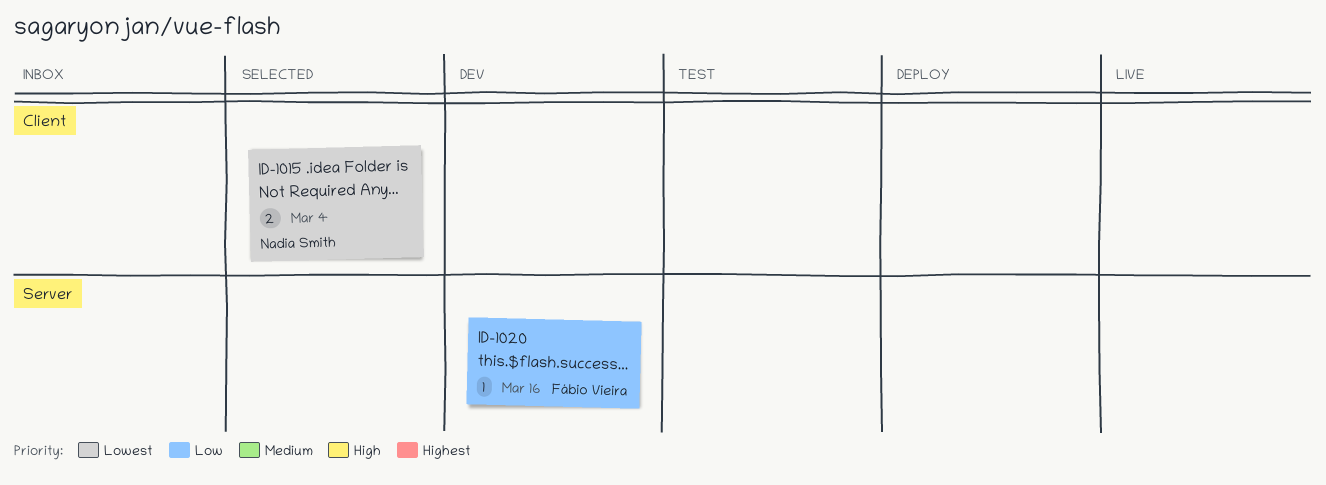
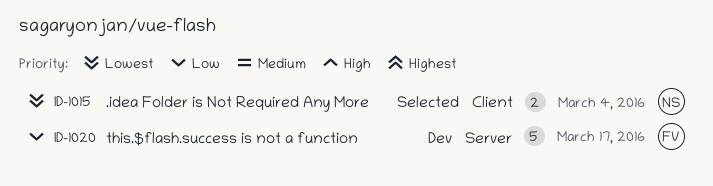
ID-1020, estimate: 1 -> 5
ID-1020, due: Mar 16 -> Mar 17

